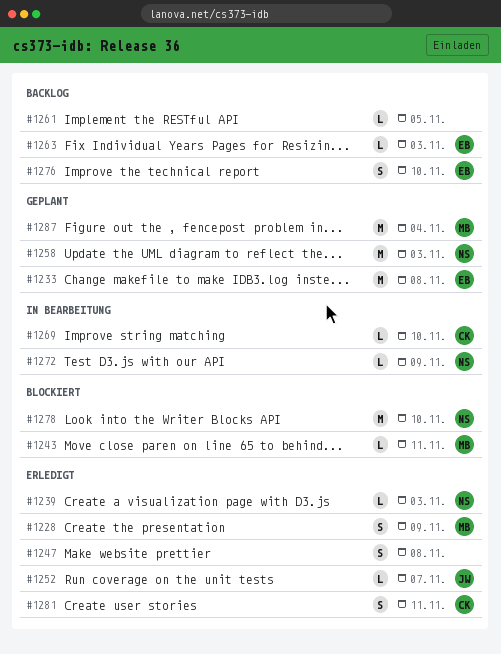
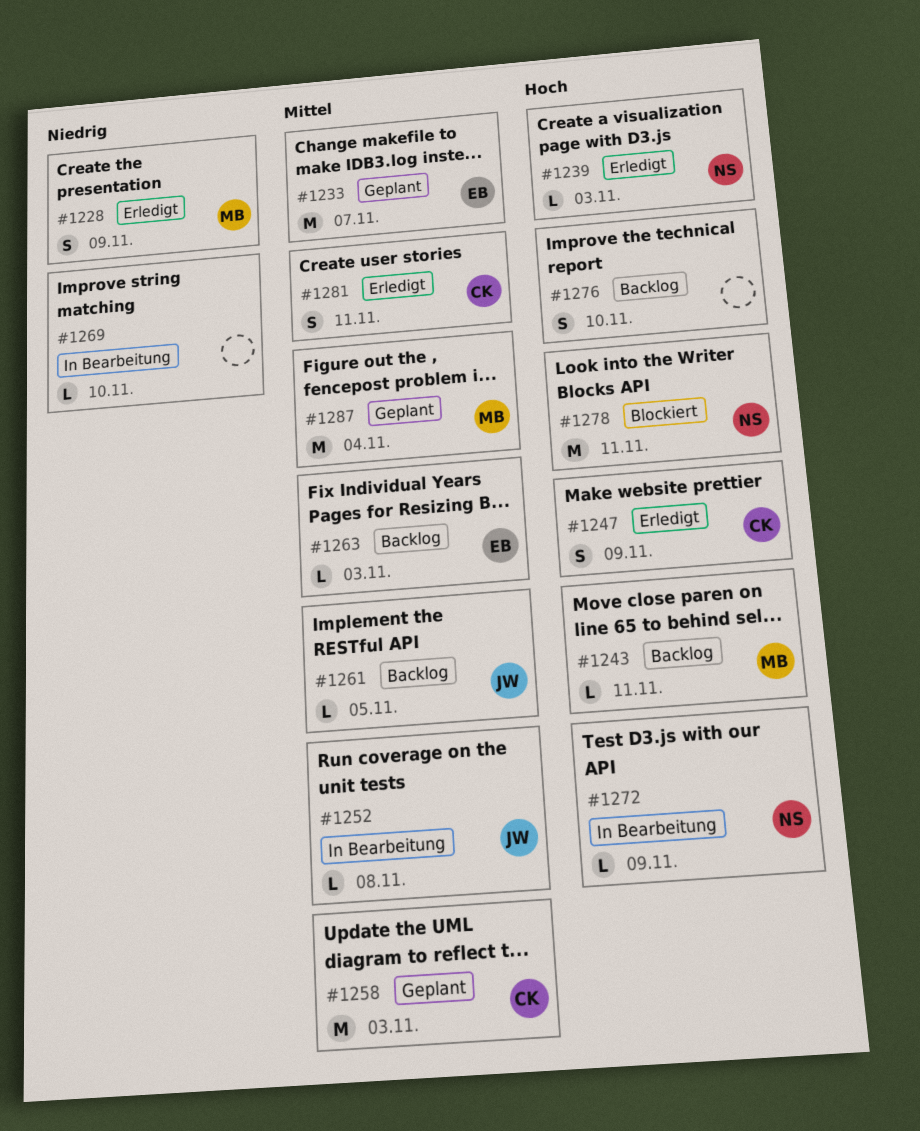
#1233, due: Nov 8 -> Nov 7
#1243, status: Blockiert -> Backlog
#1247, owner: none -> CK
#1247, due: Nov 8 -> Nov 9
#1252, status: Erledigt -> In Bearbeitung
#1252, due: Nov 7 -> Nov 8
#1258, owner: NS -> CK
#1261, owner: none -> JW
#1269, owner: CK -> none
#1276, owner: EB -> none
#1278, due: Nov 10 -> Nov 11

